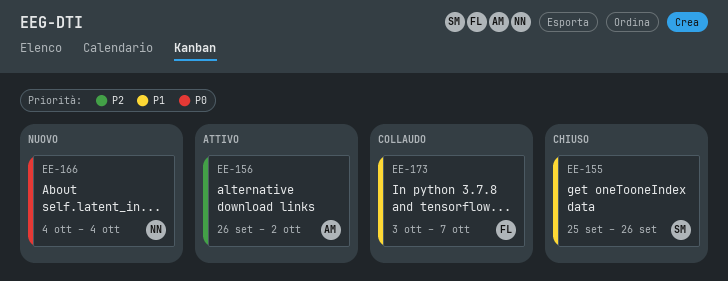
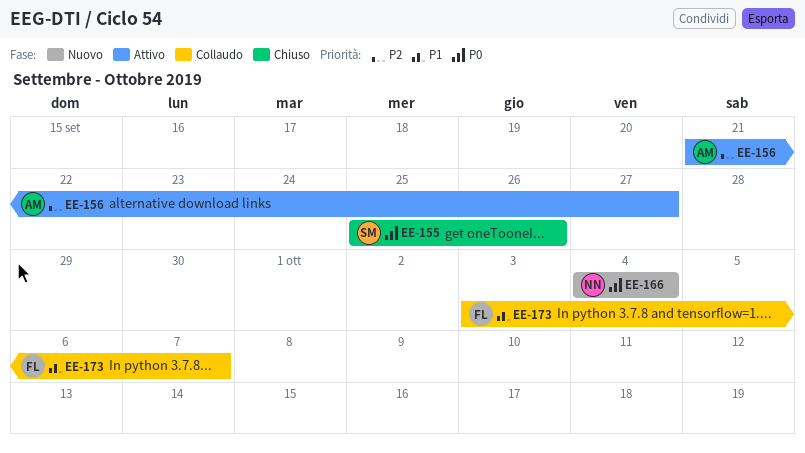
EE-155, priority: P1 -> P0
EE-156, start: Sep 26 -> Sep 21
EE-156, due: Oct 2 -> Sep 27

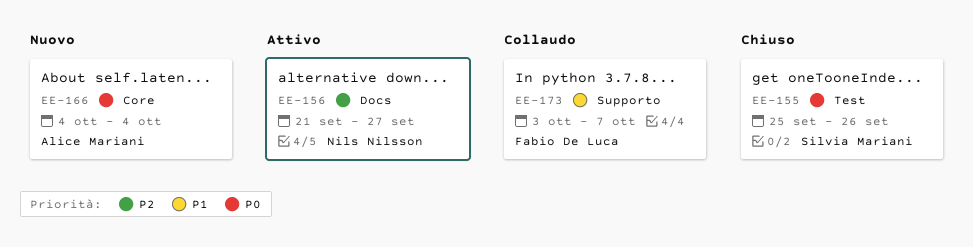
EE-156, owner: Alice Mariani -> Nils Nilsson
EE-166, owner: Nils Nilsson -> Alice Mariani

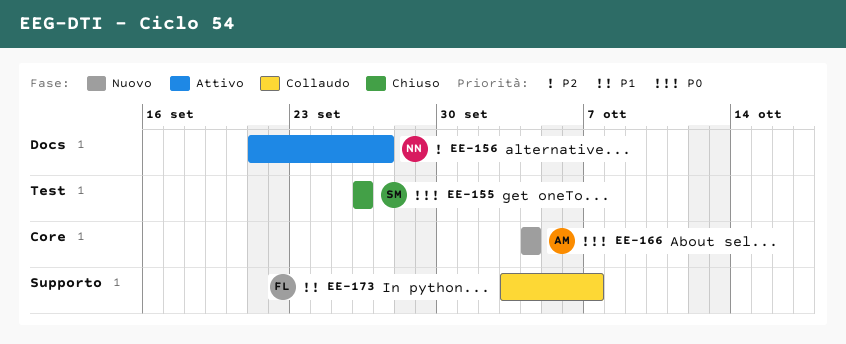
EE-155, start: Sep 25 -> Sep 26

